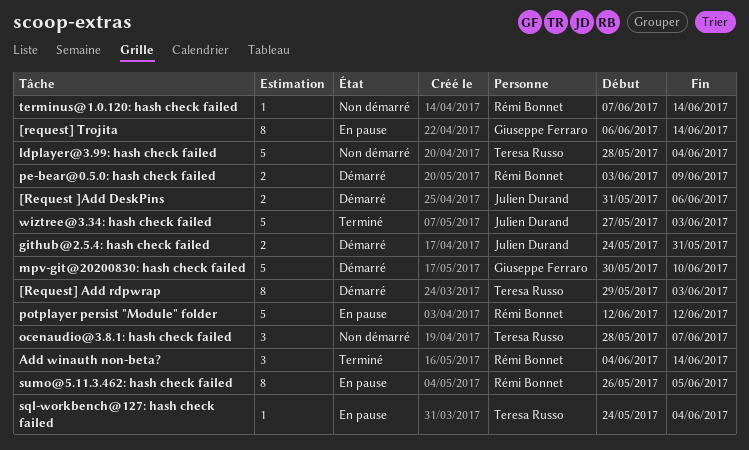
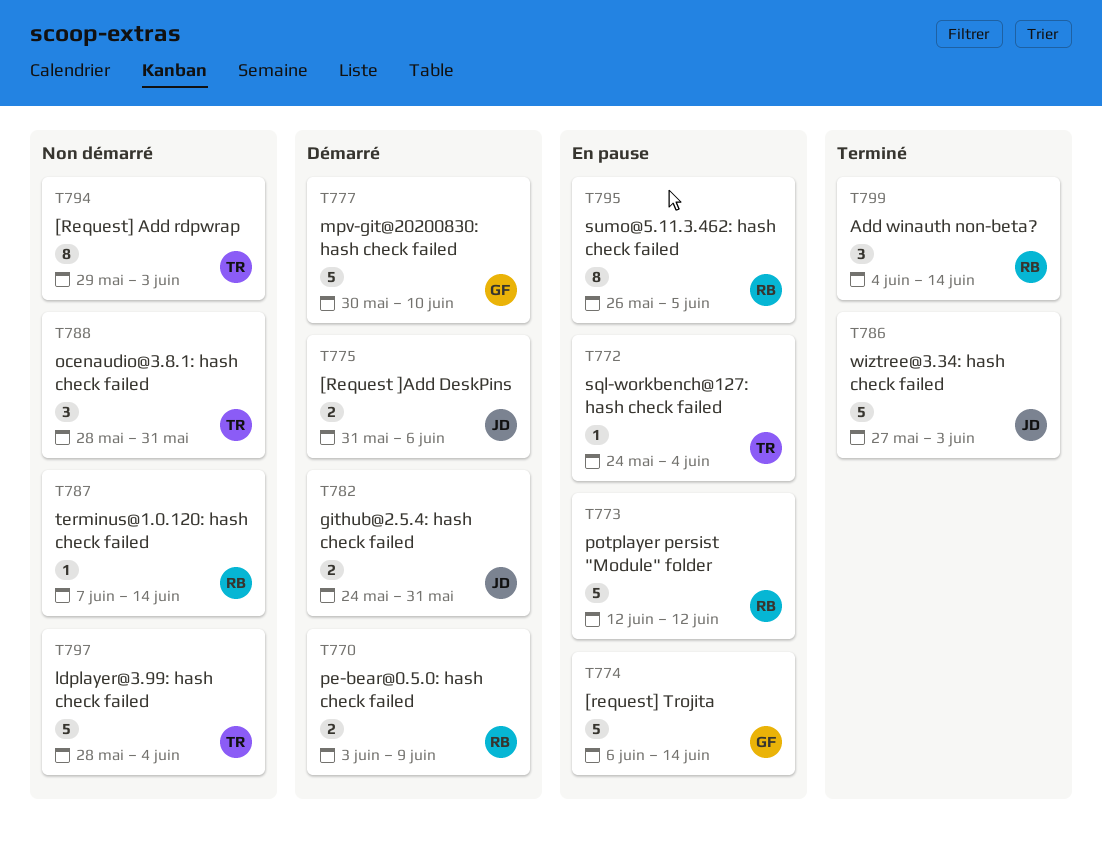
[Request] Add rdpwrap, status: Démarré -> Non démarré
[request] Trojita, estimate: 8 -> 5
ocenaudio@3.8.1: hash check failed, due: Jun 7 -> May 31

